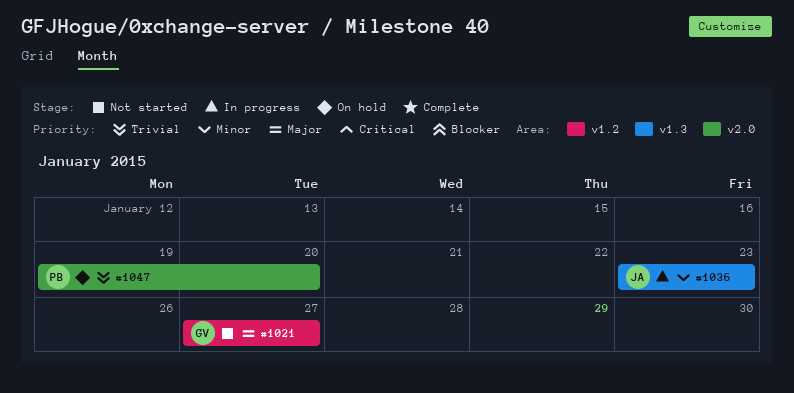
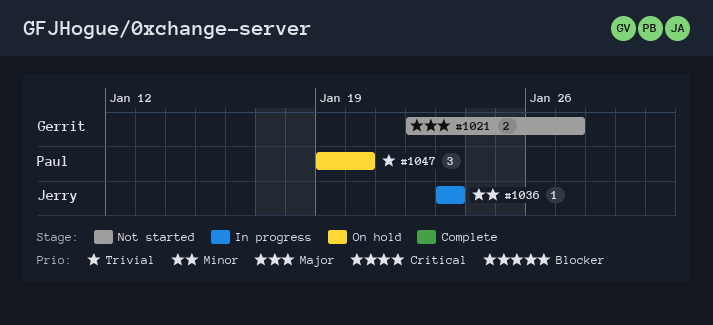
#1021, start: Jan 27 -> Jan 22

